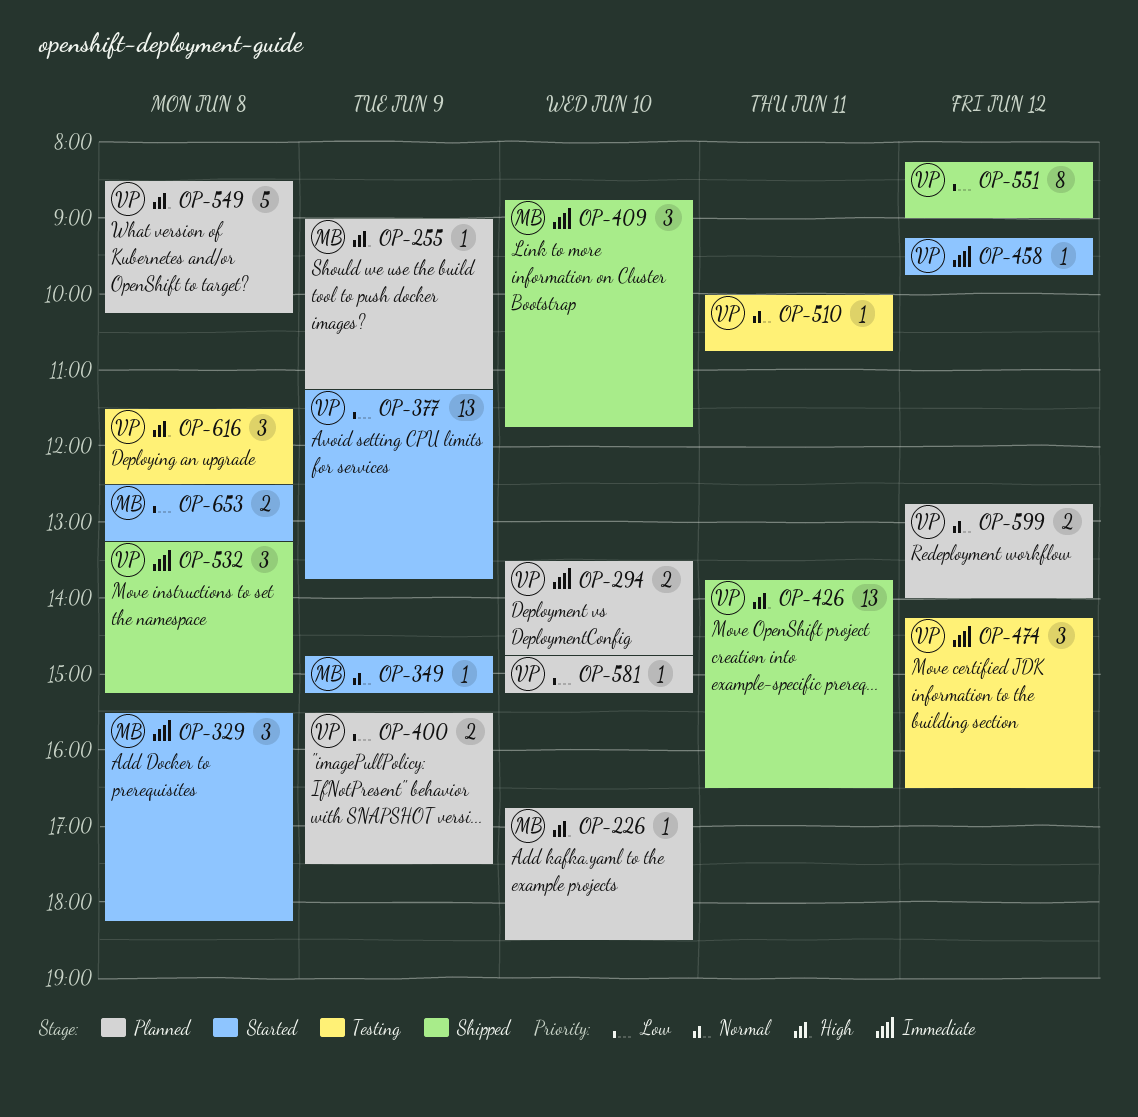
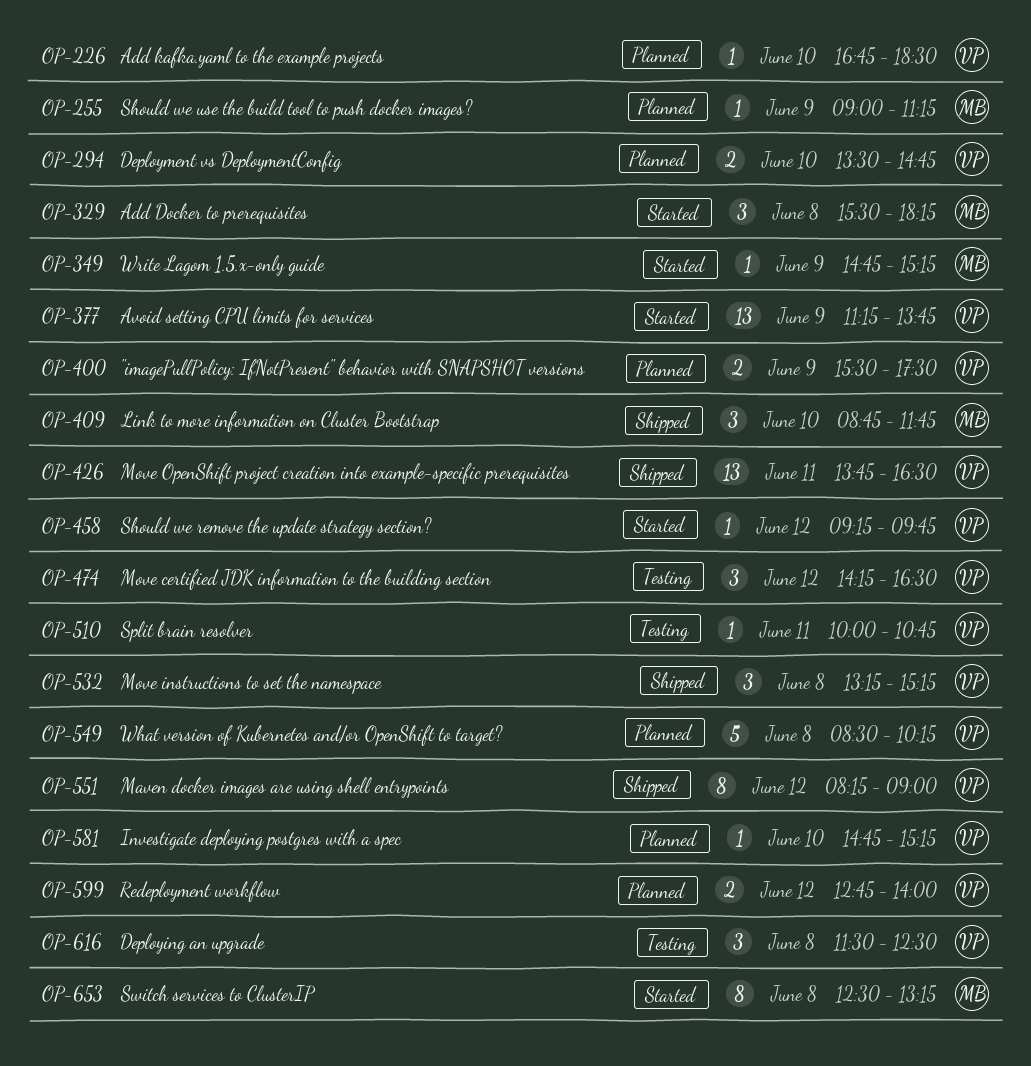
OP-226, owner: MB -> VP
OP-653, estimate: 2 -> 8

